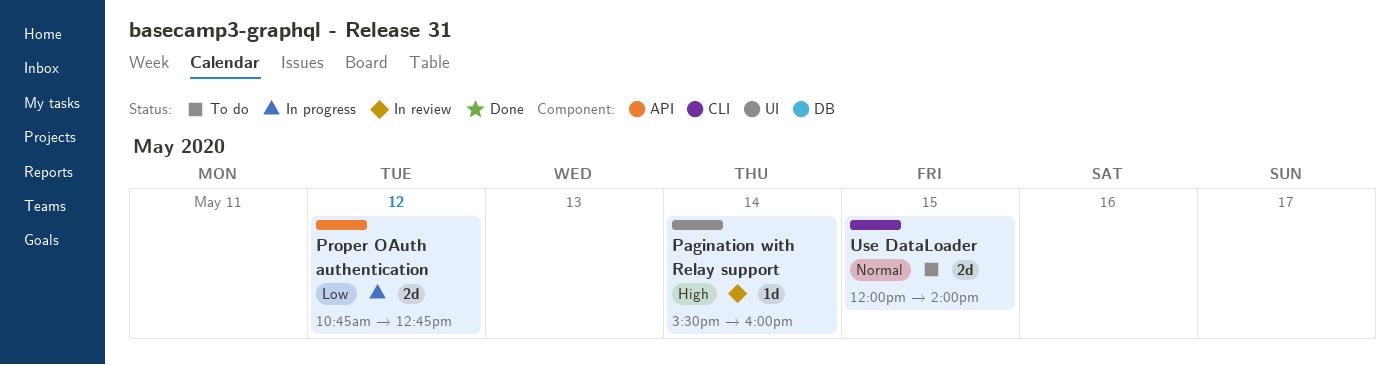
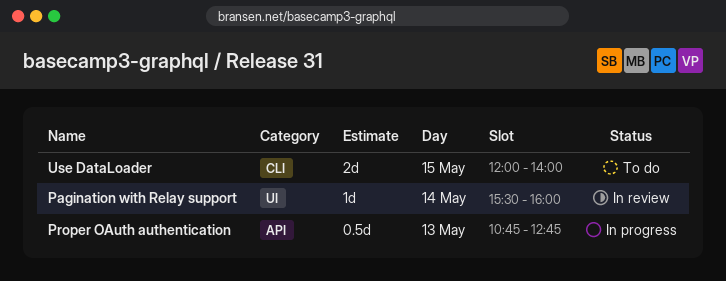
Proper OAuth authentication, estimate: 2d -> 0.5d
Proper OAuth authentication, day: May 12 -> May 13

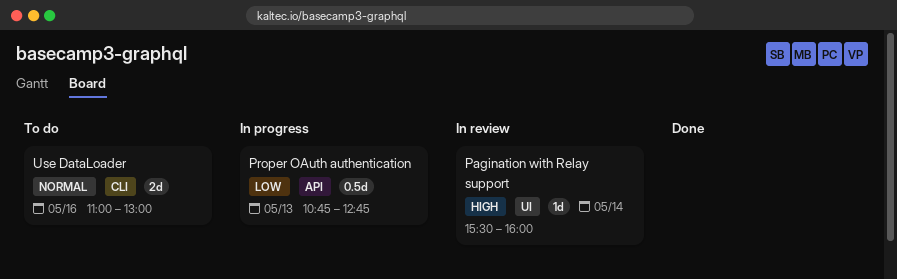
Use DataLoader, day: May 15 -> May 16
Use DataLoader, begins: 12:00 -> 11:00
Use DataLoader, ends: 14:00 -> 13:00

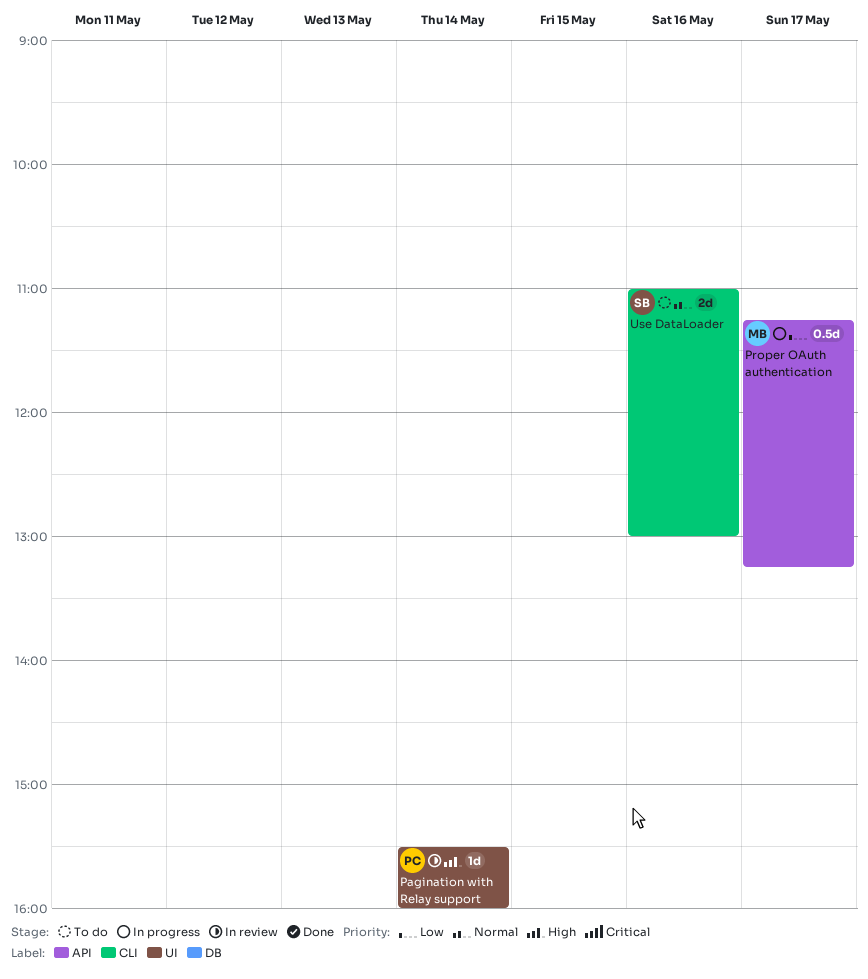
Proper OAuth authentication, day: May 13 -> May 17
Proper OAuth authentication, begins: 10:45 -> 11:15
Proper OAuth authentication, ends: 12:45 -> 13:15

